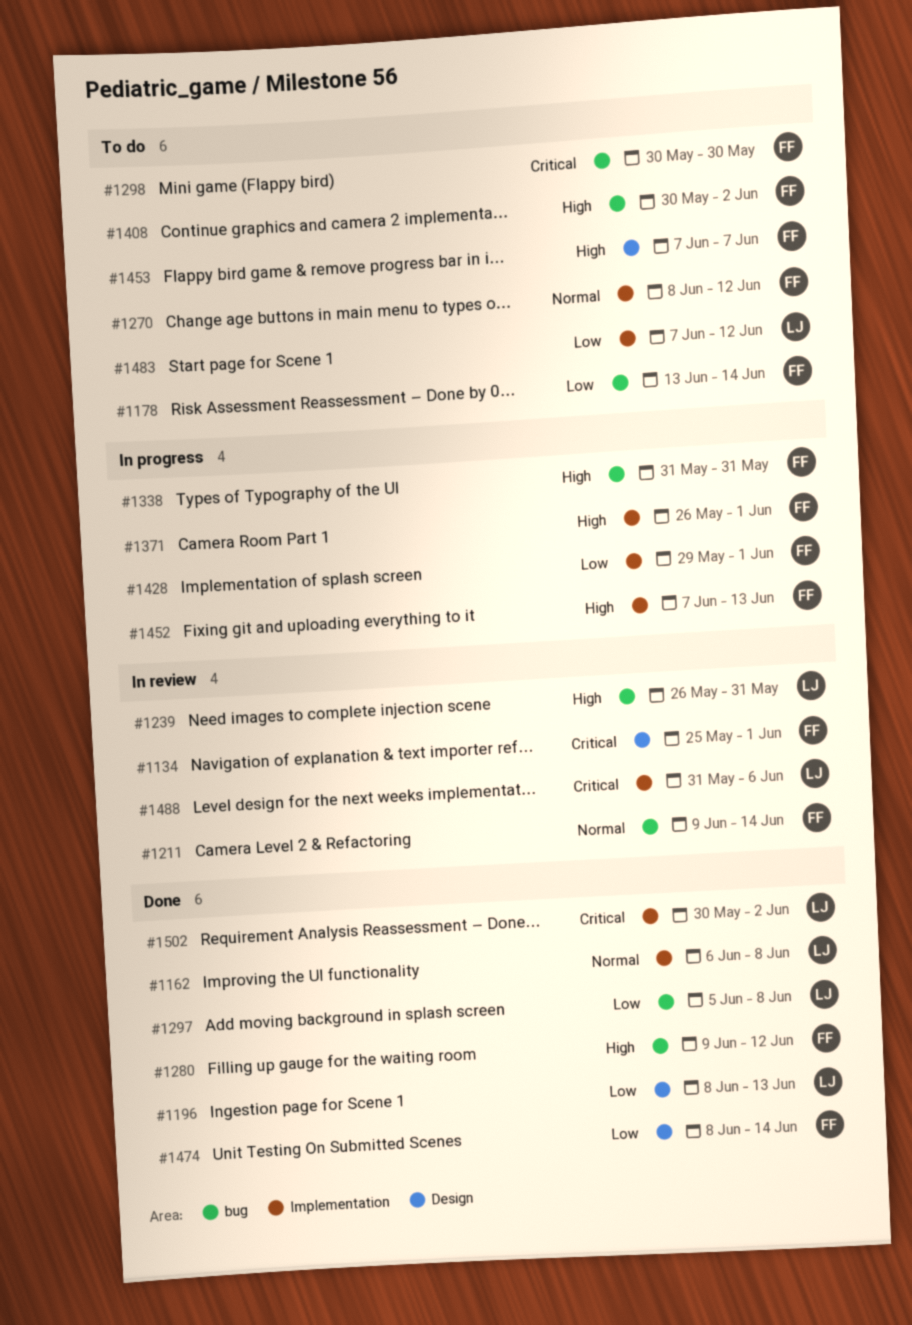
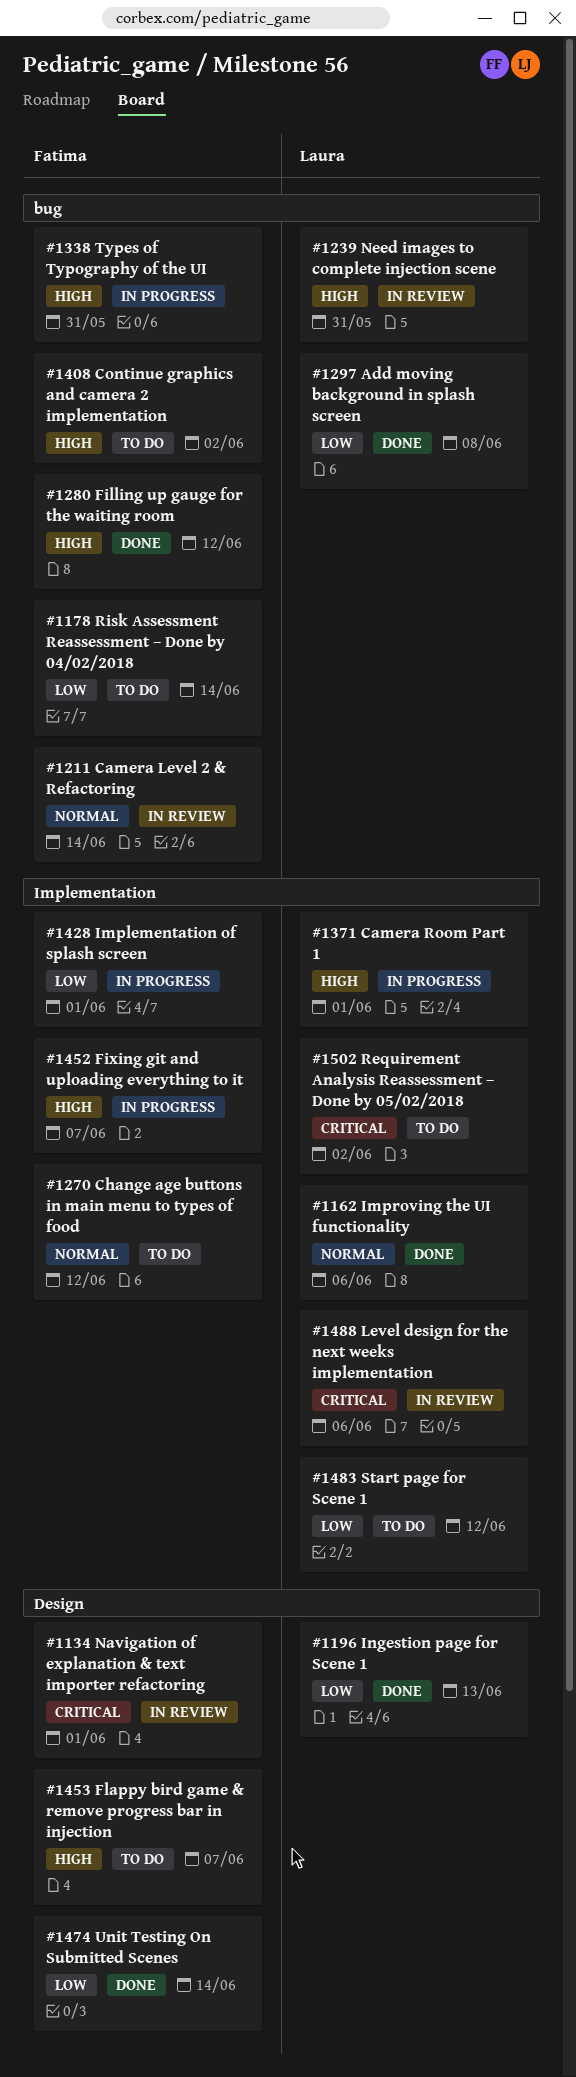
#1162, due: Jun 8 -> Jun 6
#1298: present -> none
#1371, owner: Fatima -> Laura
#1452, due: Jun 13 -> Jun 7
#1502, status: Done -> To do

